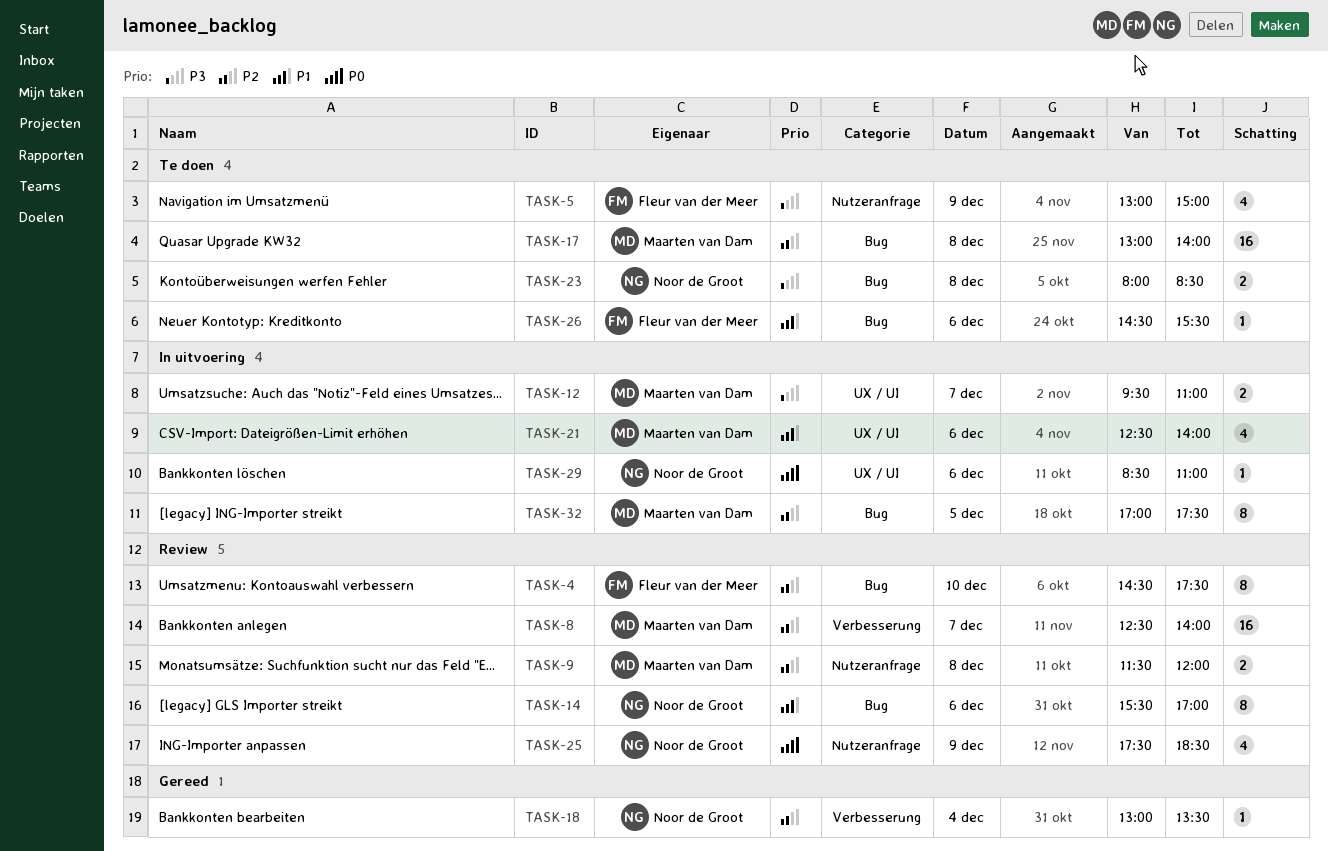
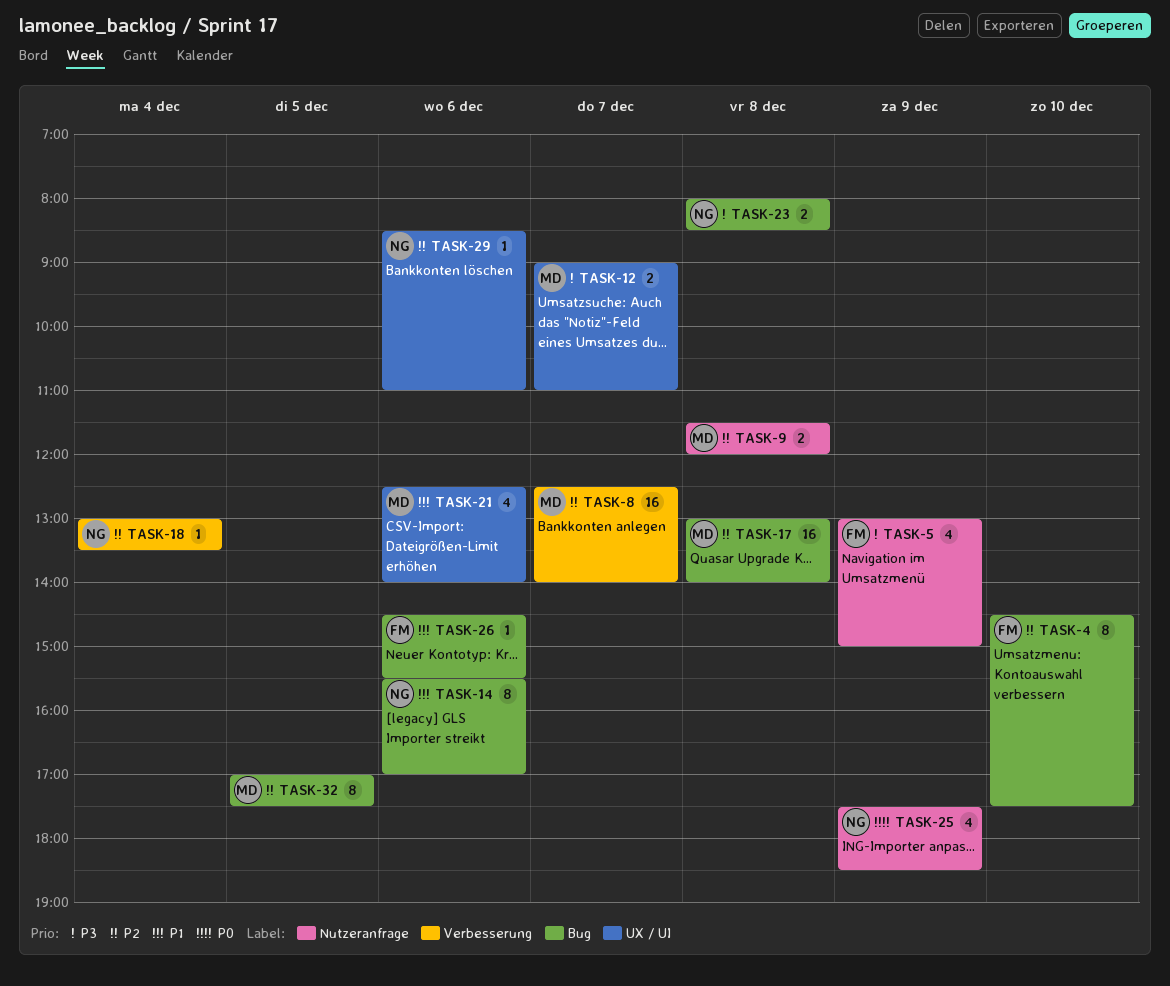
TASK-12, begins: 09:30 -> 09:00
TASK-29, priority: P0 -> P2

